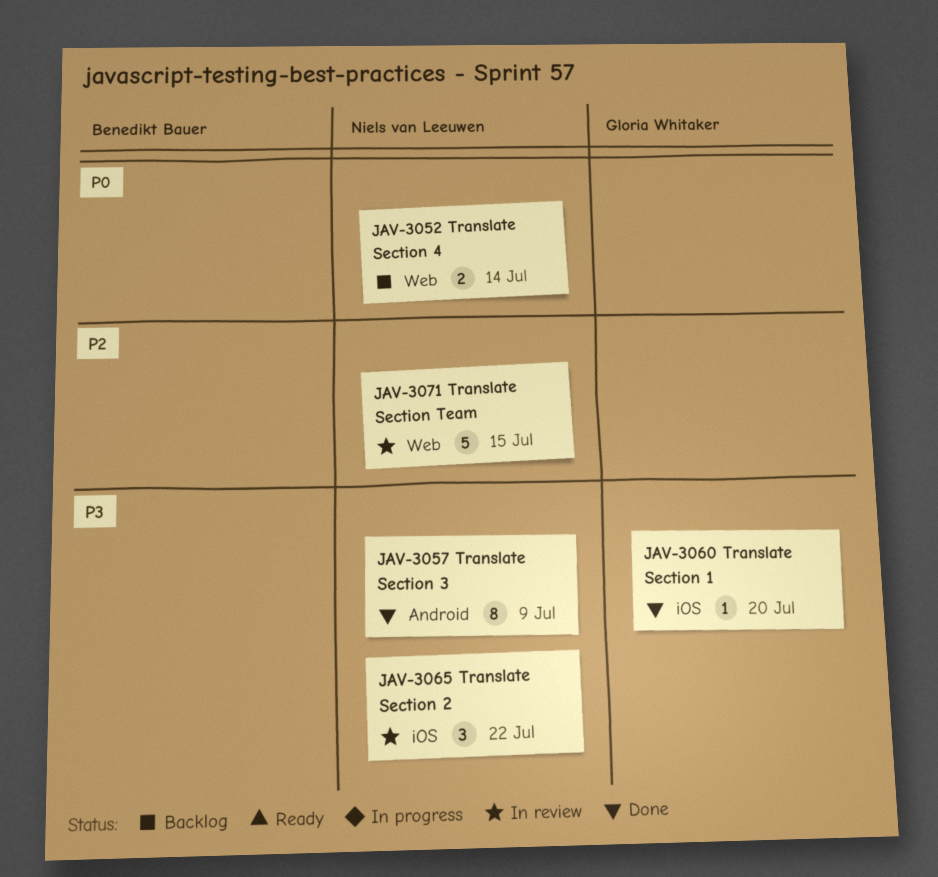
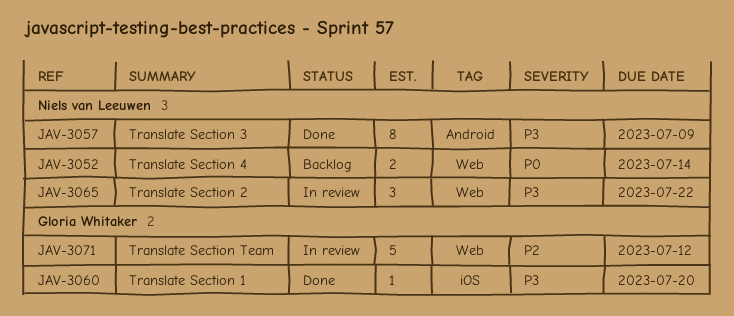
JAV-3065, label: iOS -> Web
JAV-3071, owner: Niels van Leeuwen -> Gloria Whitaker
JAV-3071, due: Jul 15 -> Jul 12

